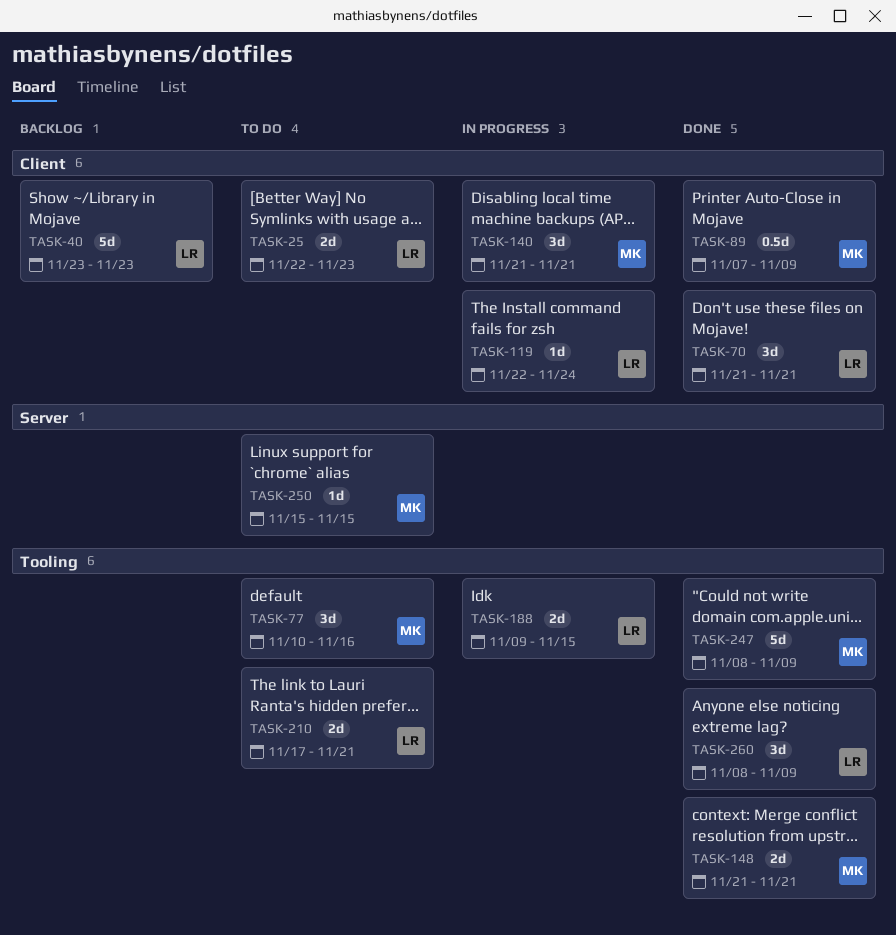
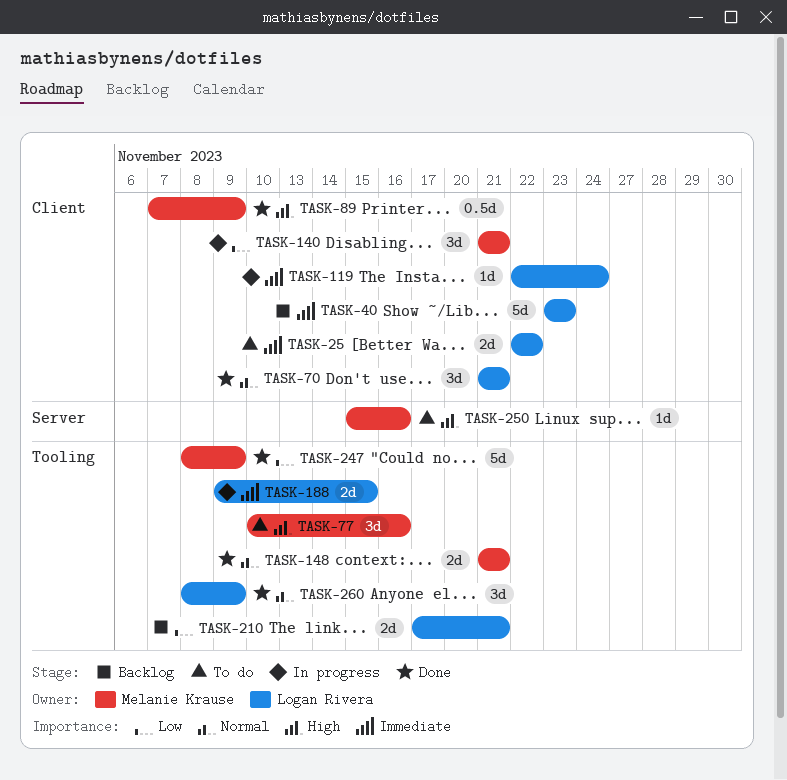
TASK-25, due: Nov 23 -> Nov 22
TASK-210, status: To do -> Backlog
TASK-250, due: Nov 15 -> Nov 16

